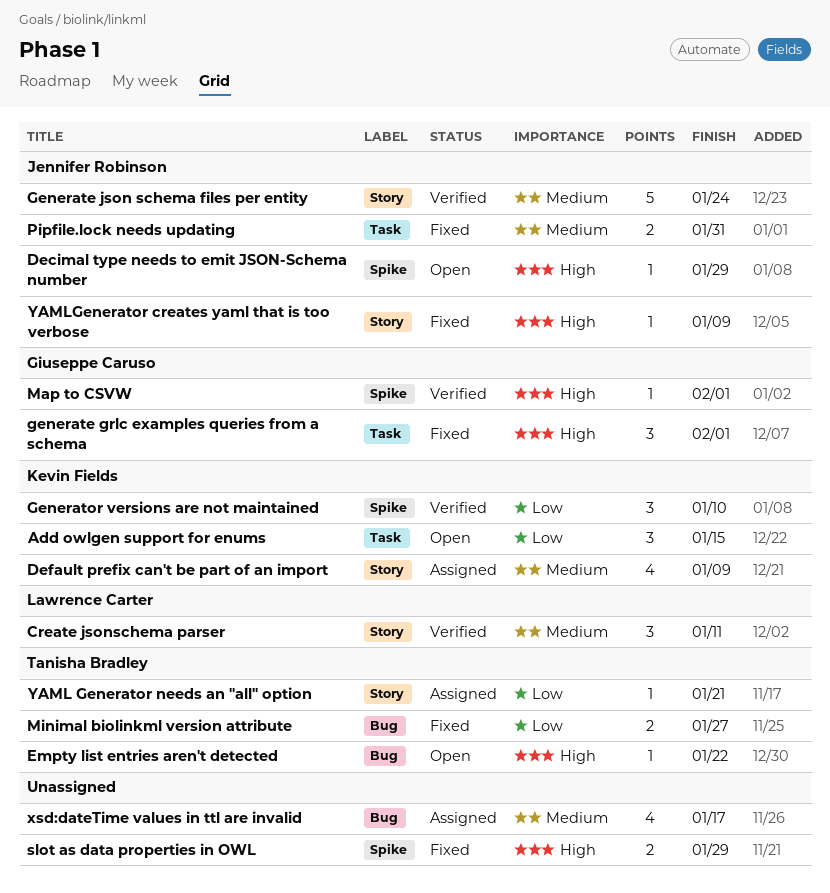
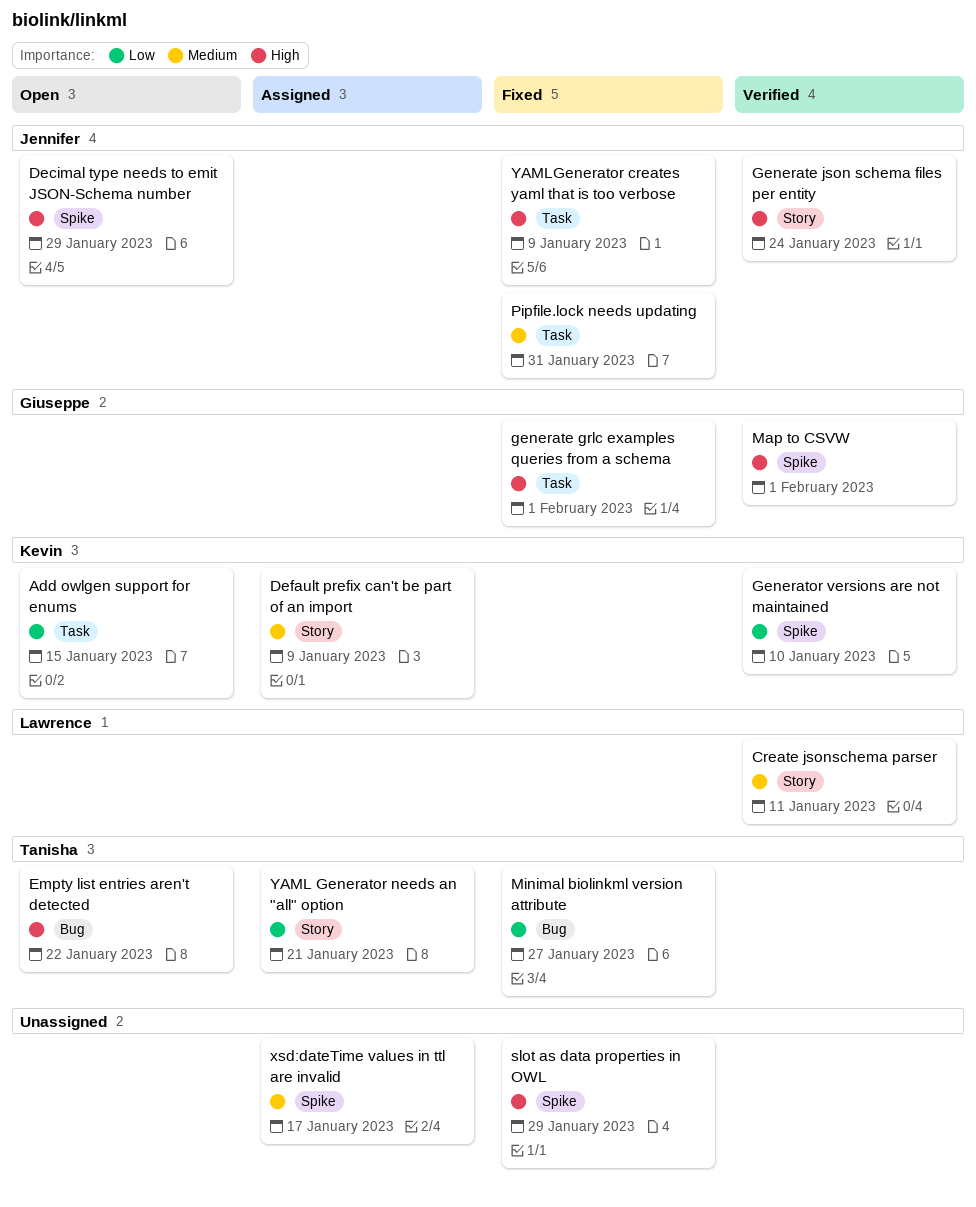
Generate json schema files per entity, priority: Medium -> High
xsd:dateTime values in ttl are invalid, label: Bug -> Spike
YAMLGenerator creates yaml that is too verbose, label: Story -> Task

